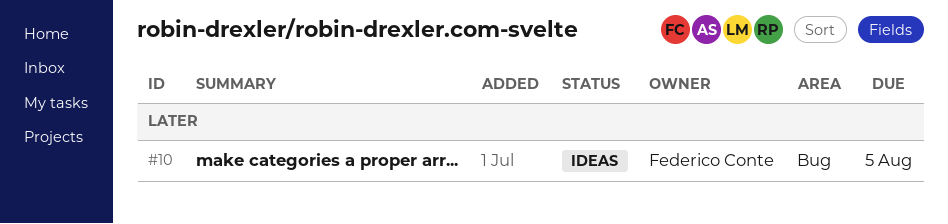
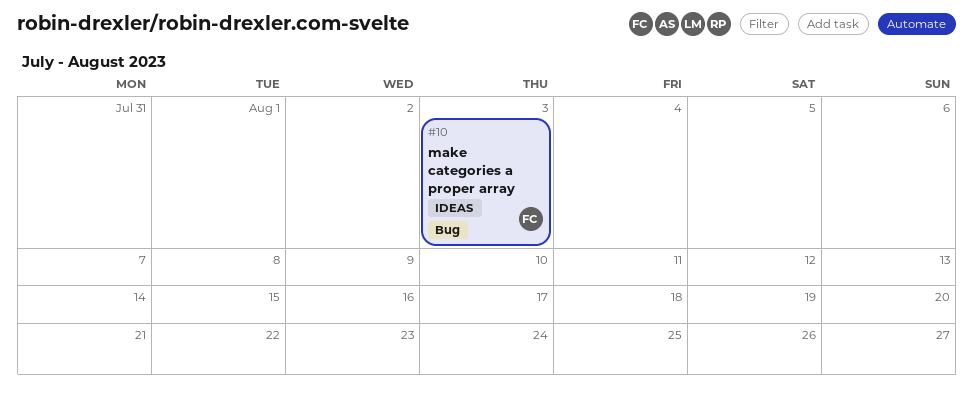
#10, due: Aug 5 -> Aug 3

